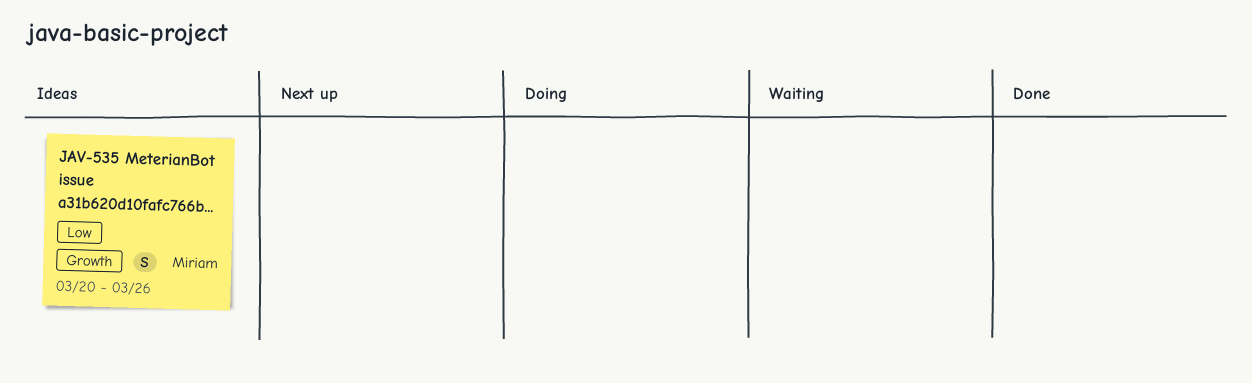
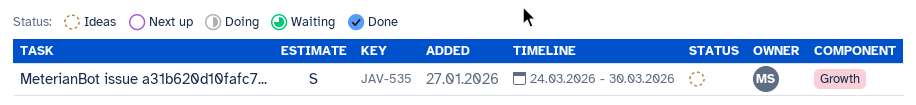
JAV-535, start: Mar 20 -> Mar 24
JAV-535, due: Mar 26 -> Mar 30

